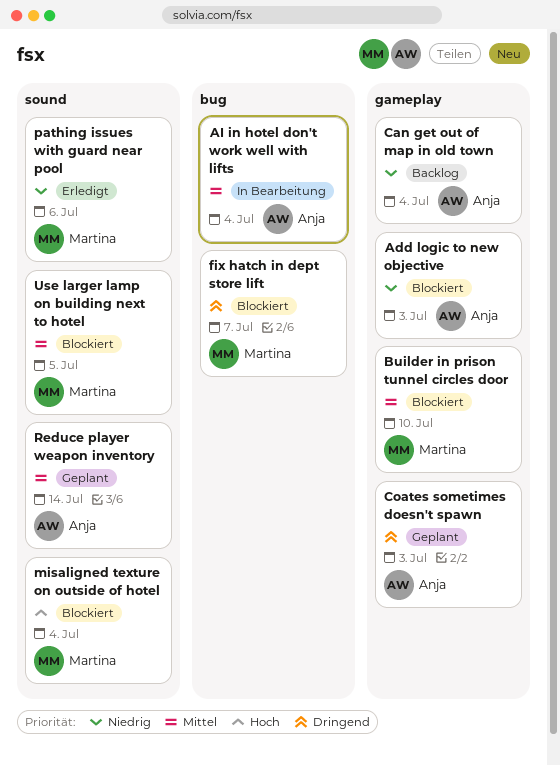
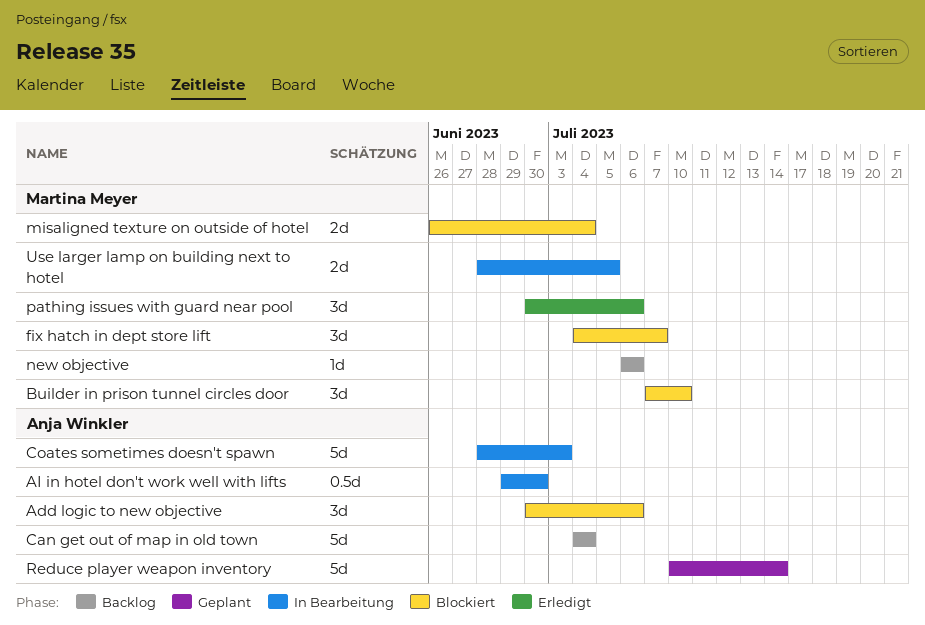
Add logic to new objective, due: Jul 3 -> Jul 6
AI in hotel don't work well with lifts, due: Jul 4 -> Jun 30
Coates sometimes doesn't spawn, status: Geplant -> In Bearbeitung
new objective: none -> present
Use larger lamp on building next to hotel, status: Blockiert -> In Bearbeitung

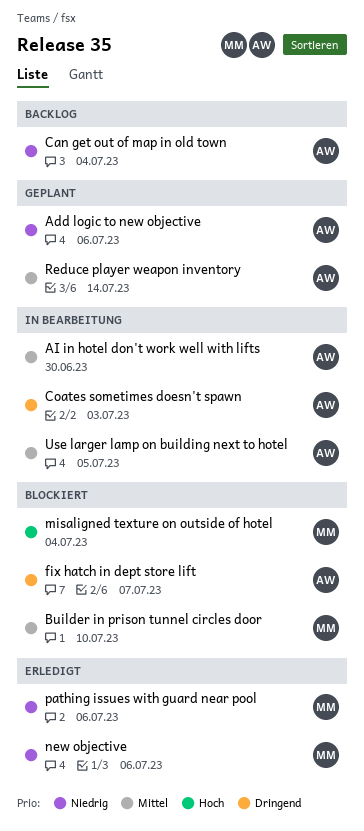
Add logic to new objective, status: Blockiert -> Geplant
fix hatch in dept store lift, owner: Martina Meyer -> Anja Winkler
new objective, status: Backlog -> Erledigt
Use larger lamp on building next to hotel, owner: Martina Meyer -> Anja Winkler

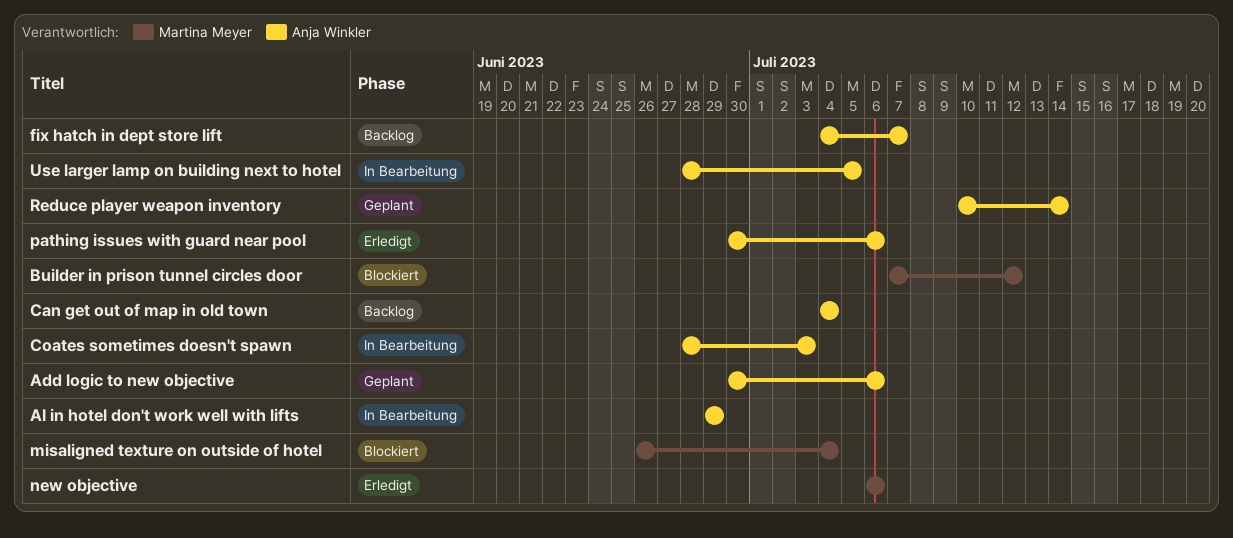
AI in hotel don't work well with lifts, due: Jun 30 -> Jun 29
Builder in prison tunnel circles door, due: Jul 10 -> Jul 12
fix hatch in dept store lift, status: Blockiert -> Backlog
pathing issues with guard near pool, owner: Martina Meyer -> Anja Winkler

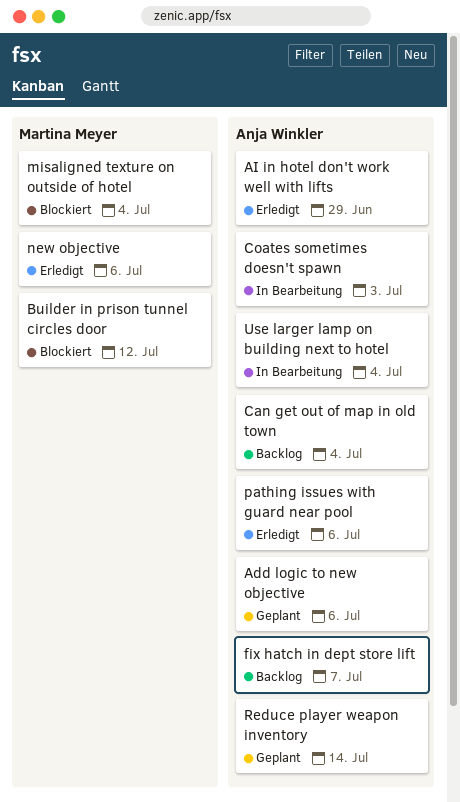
AI in hotel don't work well with lifts, status: In Bearbeitung -> Erledigt
Use larger lamp on building next to hotel, due: Jul 5 -> Jul 4

